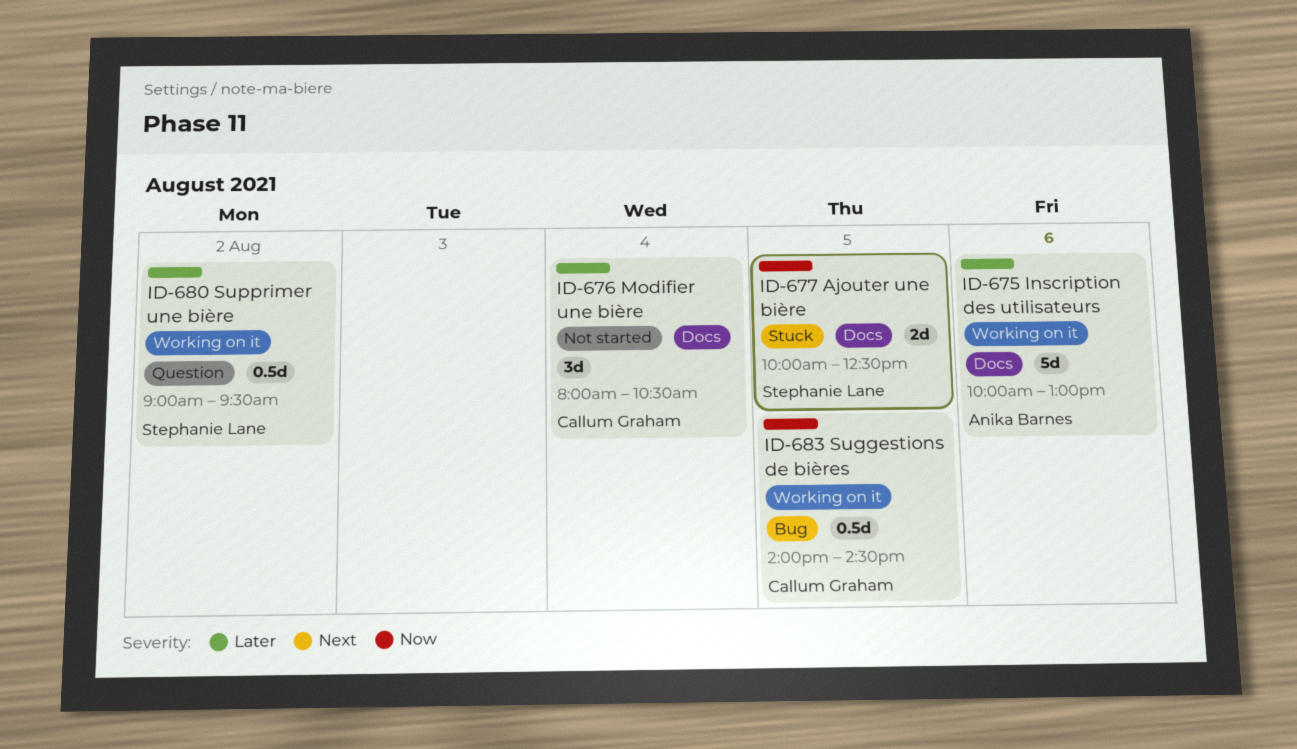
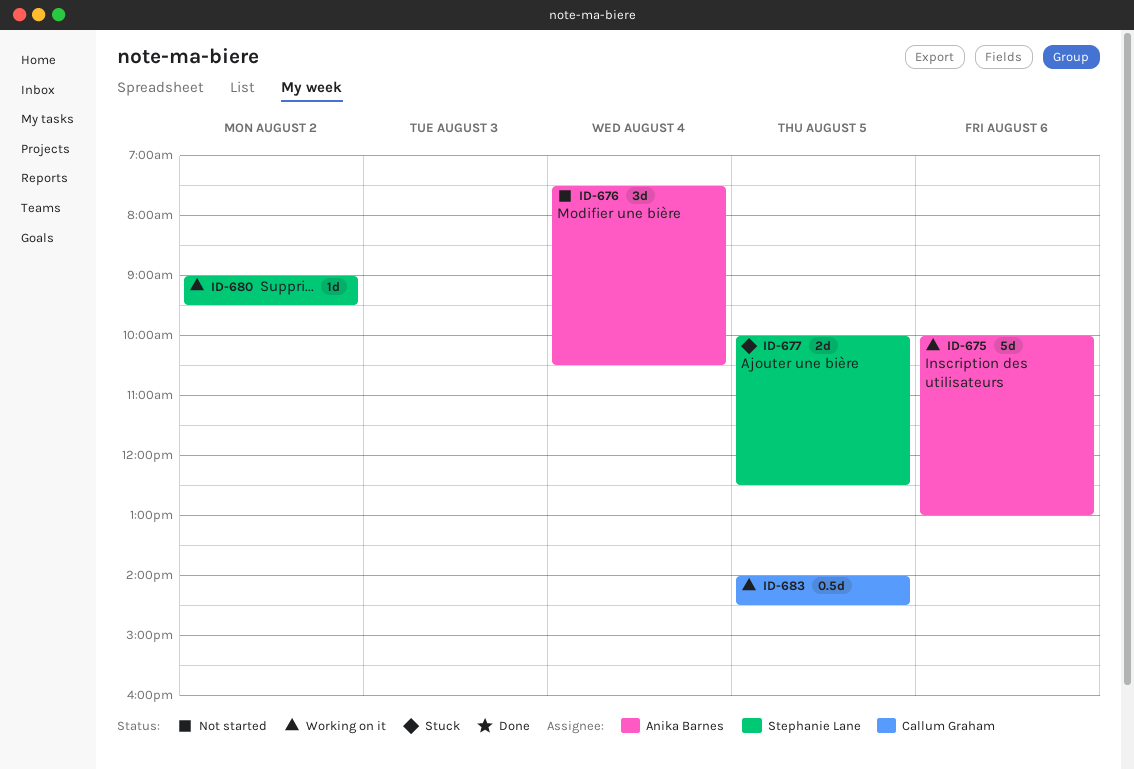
ID-676, owner: Callum Graham -> Anika Barnes
ID-676, begins: 08:00 -> 07:30
ID-680, estimate: 0.5d -> 1d

